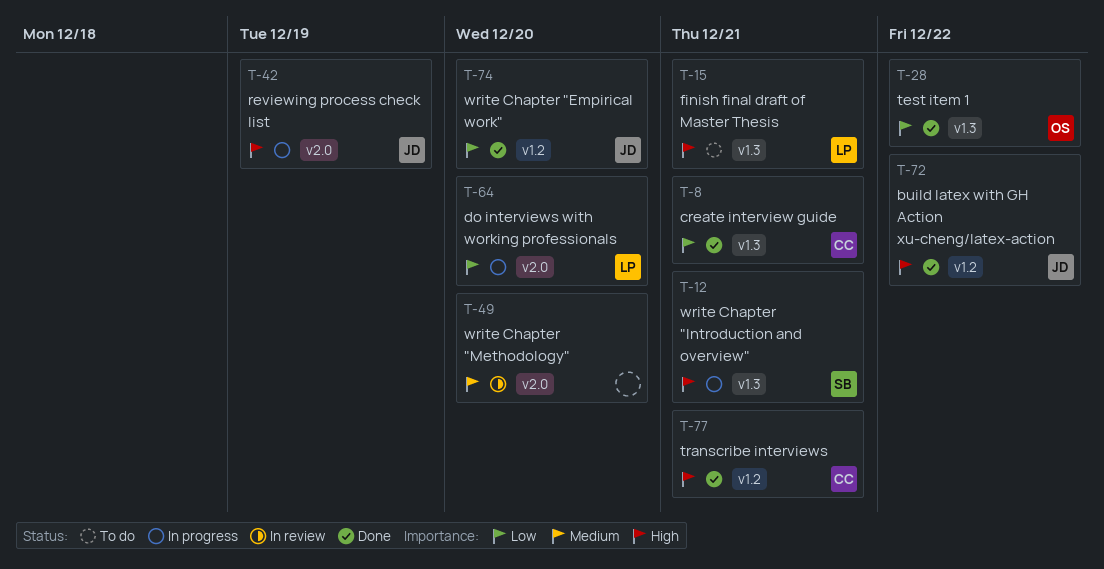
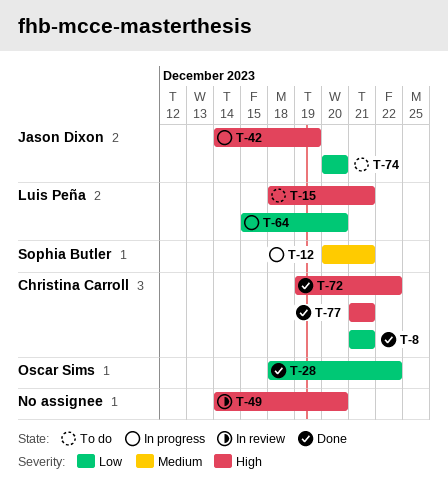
T-12, priority: High -> Medium
T-49, priority: Medium -> High
T-72, owner: Jason Dixon -> Christina Carroll
T-74, status: Done -> To do

